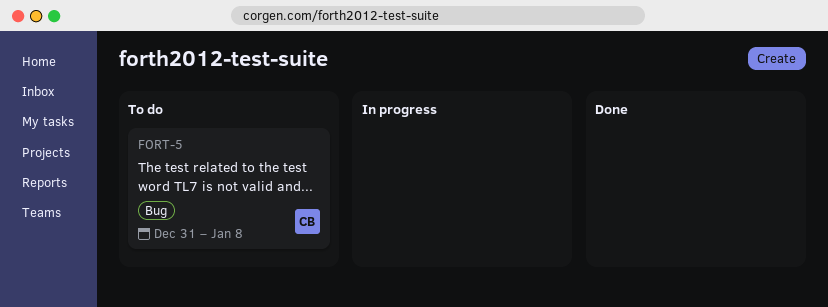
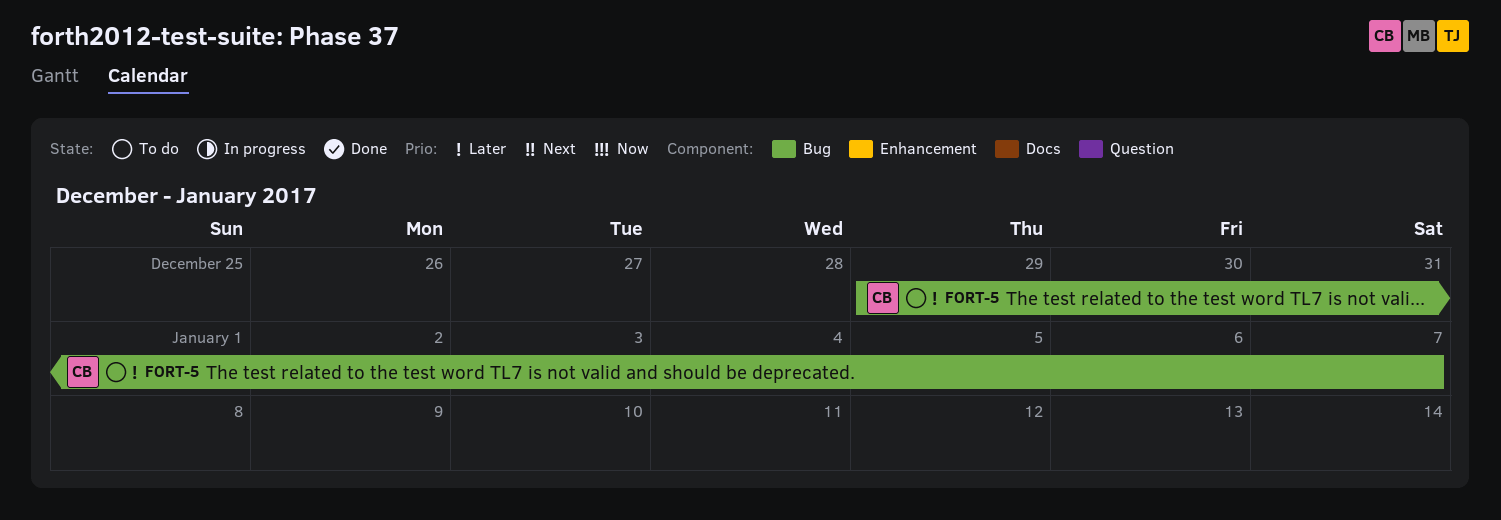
FORT-5, start: Dec 31 -> Dec 29
FORT-5, due: Jan 8 -> Jan 7

